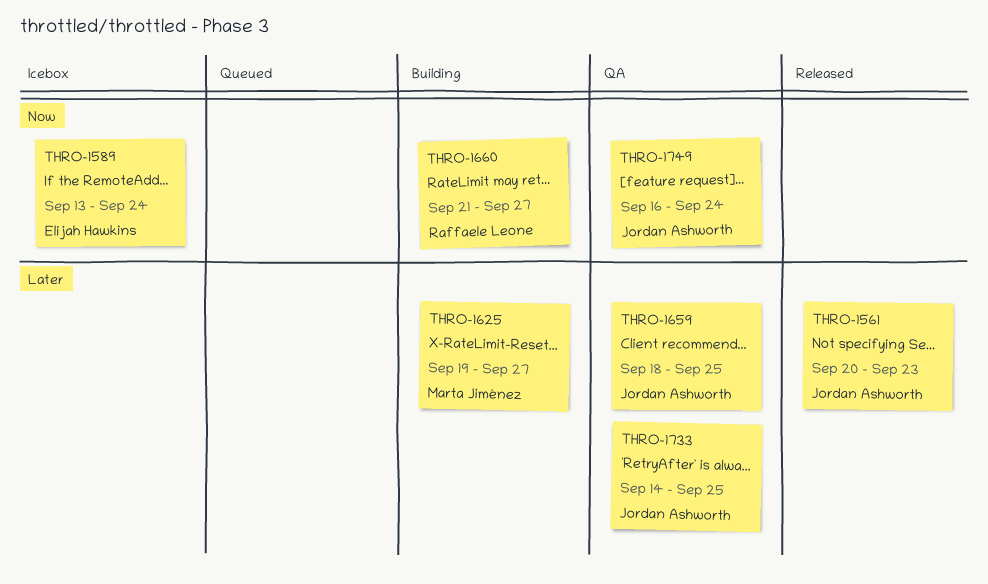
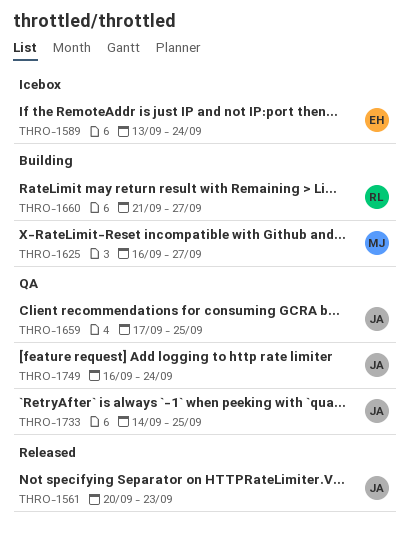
THRO-1625, start: Sep 19 -> Sep 16
THRO-1659, start: Sep 18 -> Sep 17

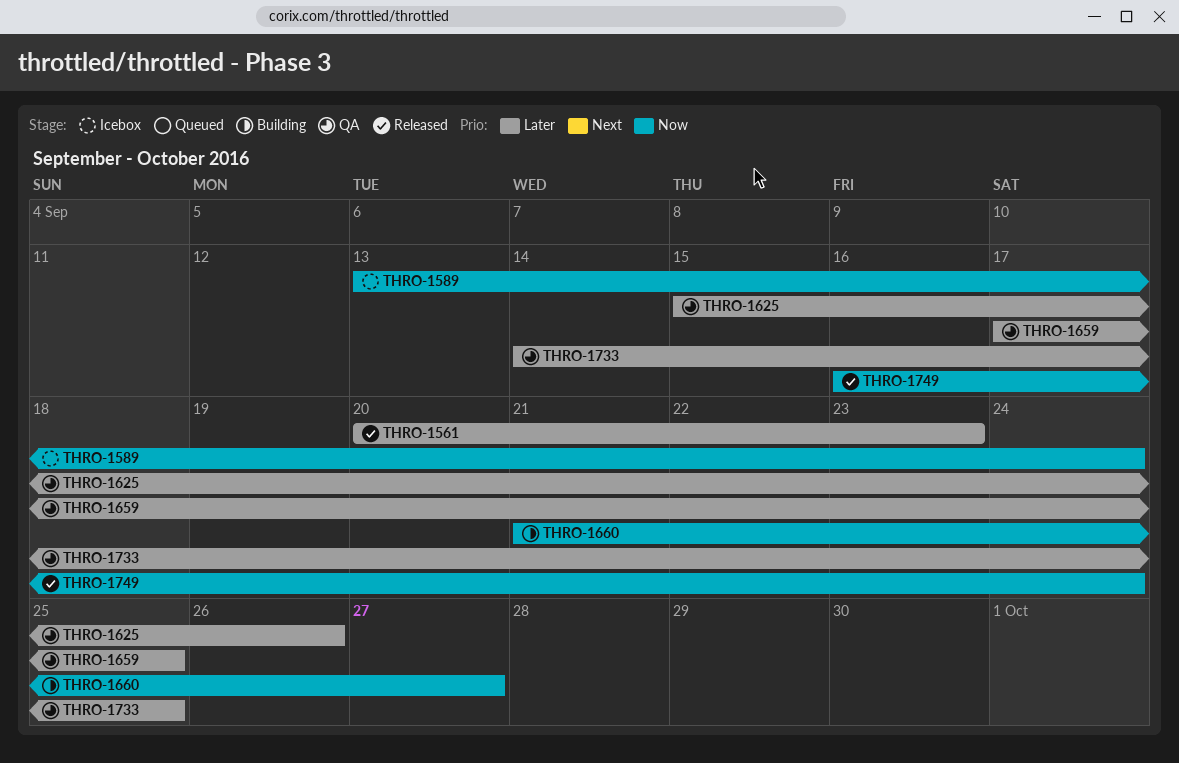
THRO-1625, status: Building -> QA
THRO-1625, start: Sep 16 -> Sep 15
THRO-1625, due: Sep 27 -> Sep 26
THRO-1749, status: QA -> Released

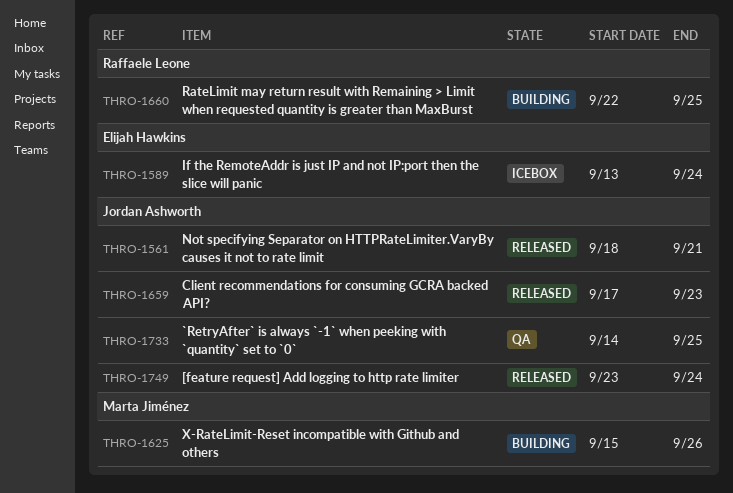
THRO-1561, start: Sep 20 -> Sep 18
THRO-1561, due: Sep 23 -> Sep 21
THRO-1625, status: QA -> Building
THRO-1659, status: QA -> Released
THRO-1659, due: Sep 25 -> Sep 23
THRO-1660, start: Sep 21 -> Sep 22
THRO-1660, due: Sep 27 -> Sep 25
THRO-1749, start: Sep 16 -> Sep 23

